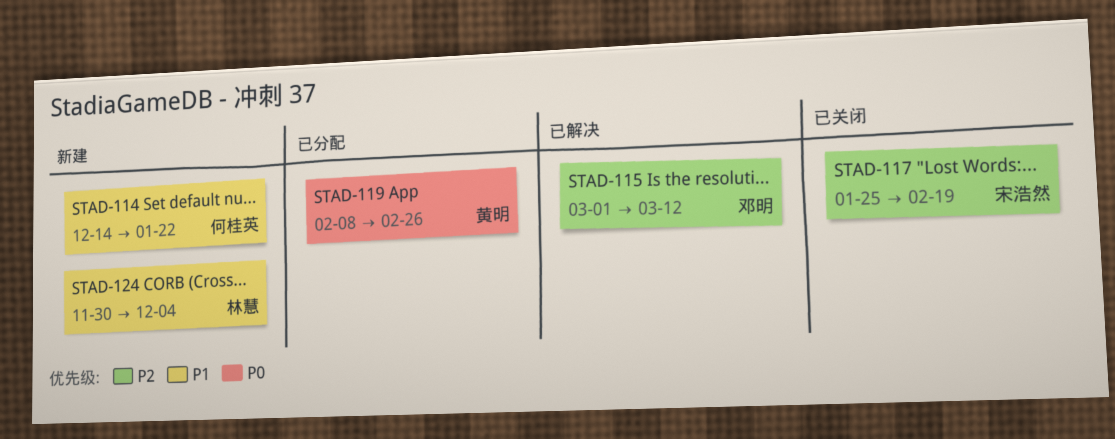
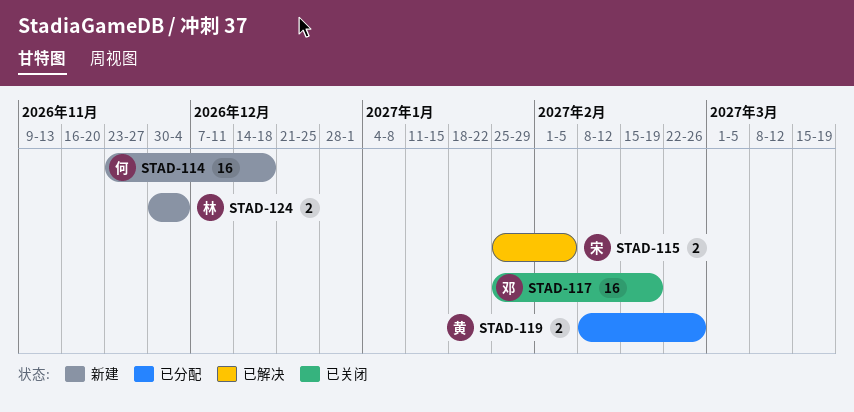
STAD-114, start: Dec 14 -> Nov 23
STAD-114, due: Jan 22 -> Dec 18
STAD-115, owner: 邓明 -> 宋浩然
STAD-115, start: Mar 1 -> Jan 25
STAD-115, due: Mar 12 -> Feb 5
STAD-117, owner: 宋浩然 -> 邓明

